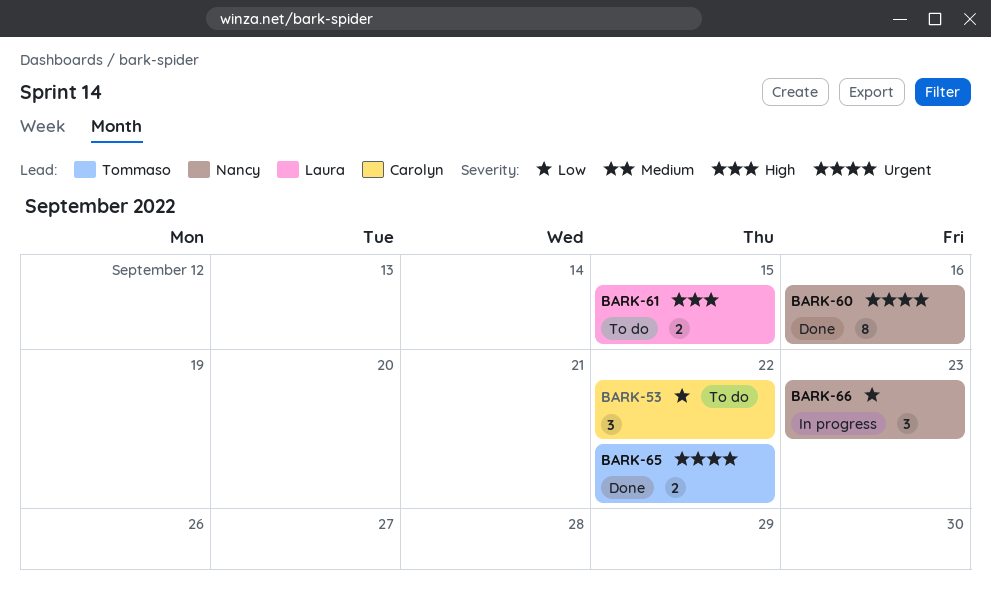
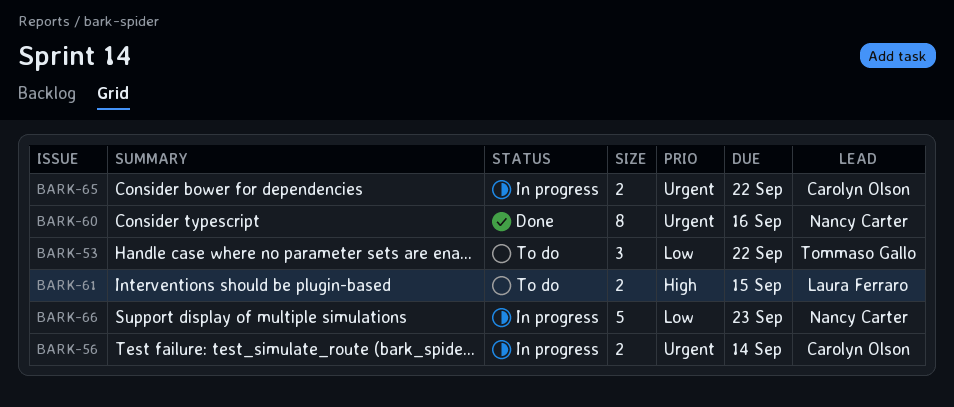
BARK-53, owner: Carolyn Olson -> Tommaso Gallo
BARK-56: none -> present
BARK-65, status: Done -> In progress
BARK-65, owner: Tommaso Gallo -> Carolyn Olson
BARK-66, estimate: 3 -> 5

